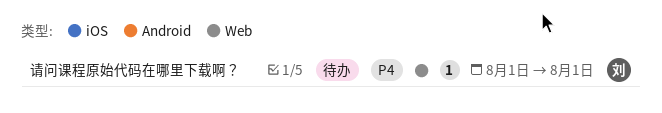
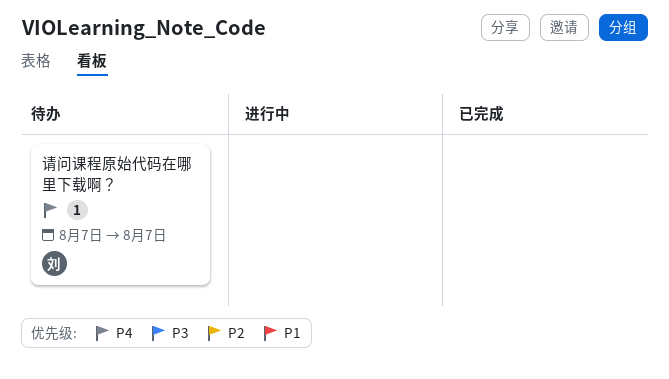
请问课程原始代码在哪里下载啊？, start: Aug 1 -> Aug 7
请问课程原始代码在哪里下载啊？, due: Aug 1 -> Aug 7

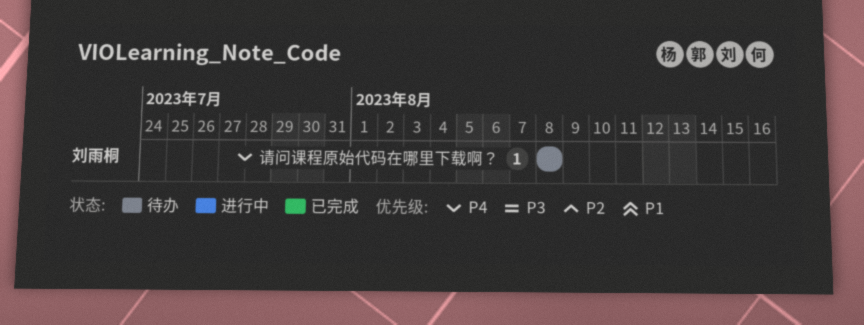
请问课程原始代码在哪里下载啊？, start: Aug 7 -> Aug 8
请问课程原始代码在哪里下载啊？, due: Aug 7 -> Aug 8

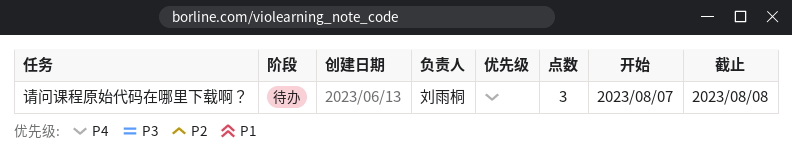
请问课程原始代码在哪里下载啊？, estimate: 1 -> 3
请问课程原始代码在哪里下载啊？, start: Aug 8 -> Aug 7

